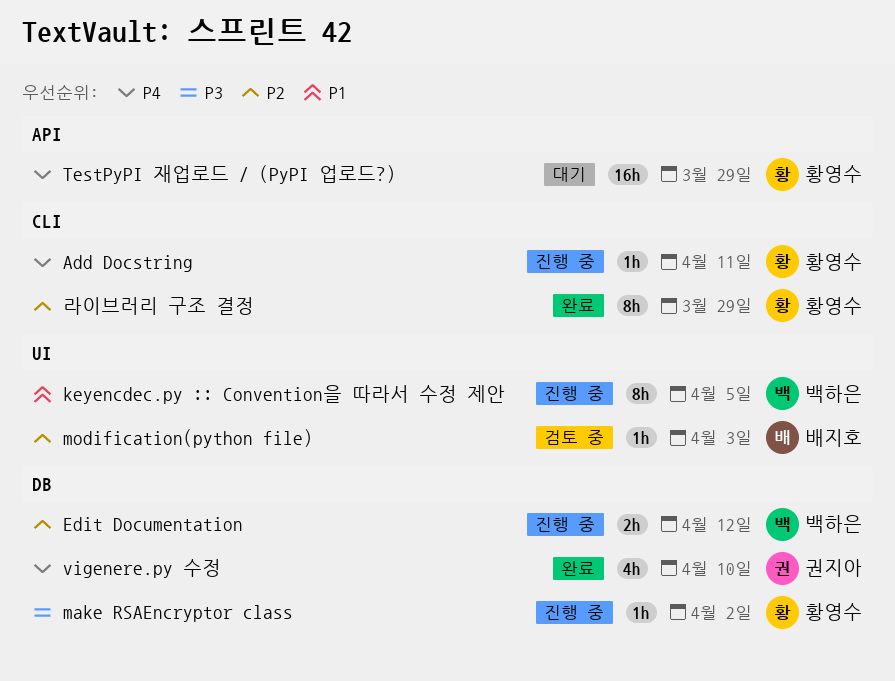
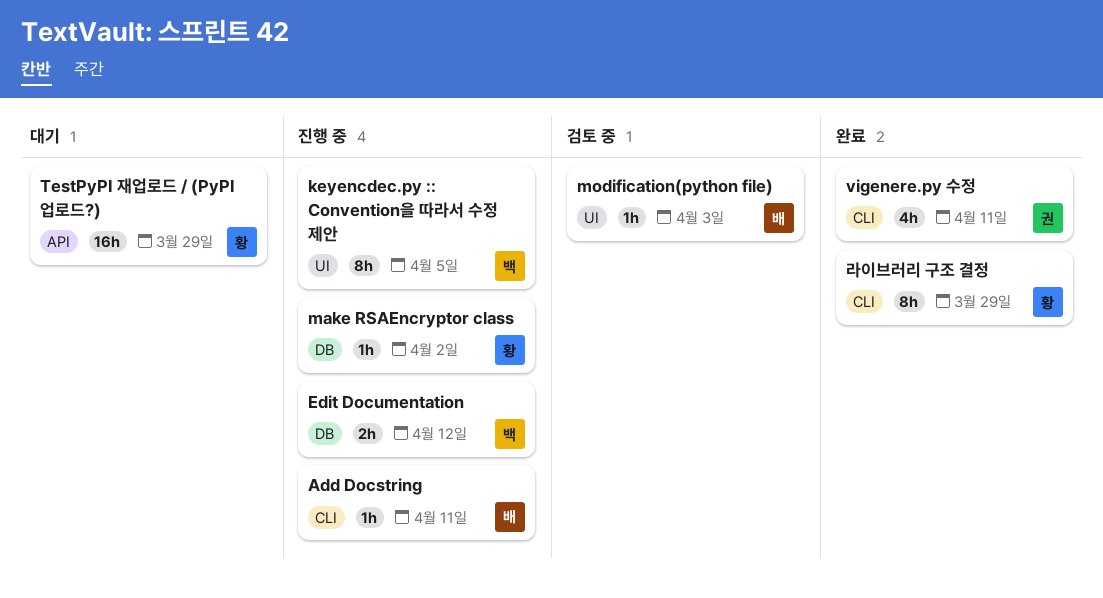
Add Docstring, owner: 황영수 -> 배지호
vigenere.py 수정, label: DB -> CLI
vigenere.py 수정, due: Apr 10 -> Apr 11

